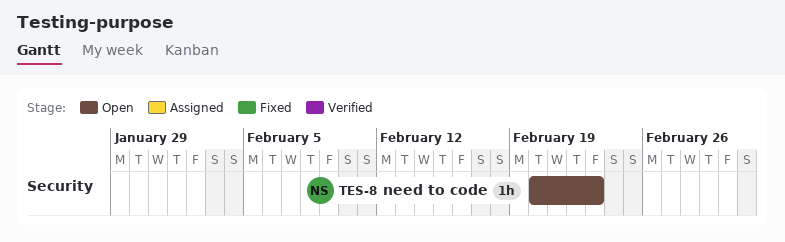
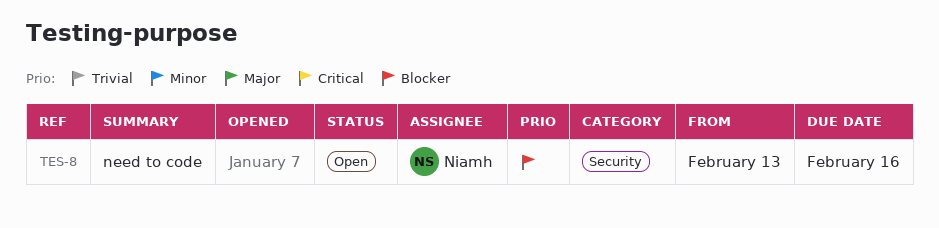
TES-8, start: Feb 20 -> Feb 13
TES-8, due: Feb 23 -> Feb 16

